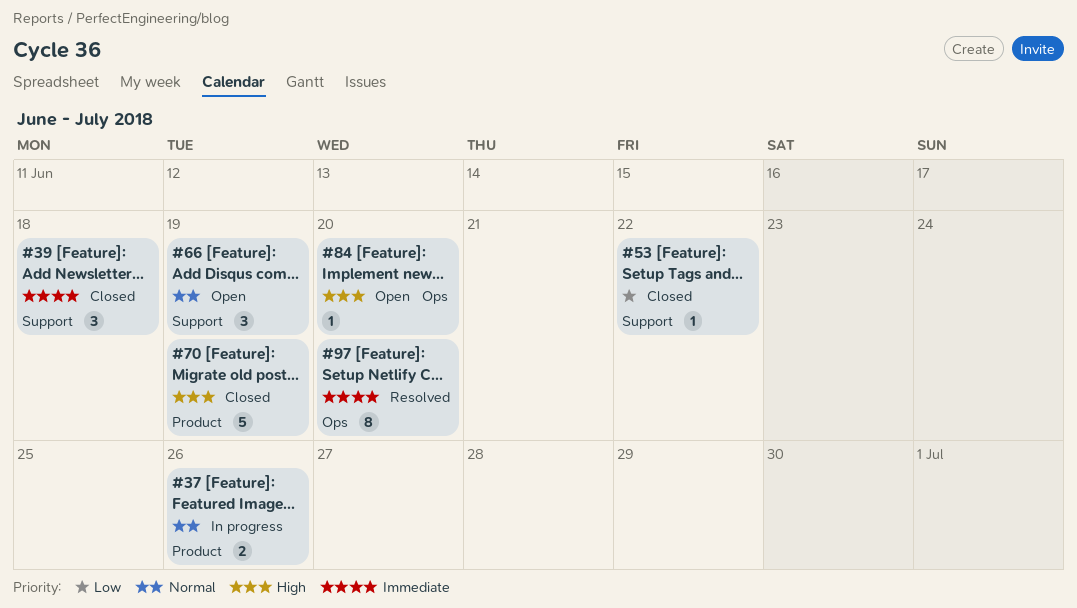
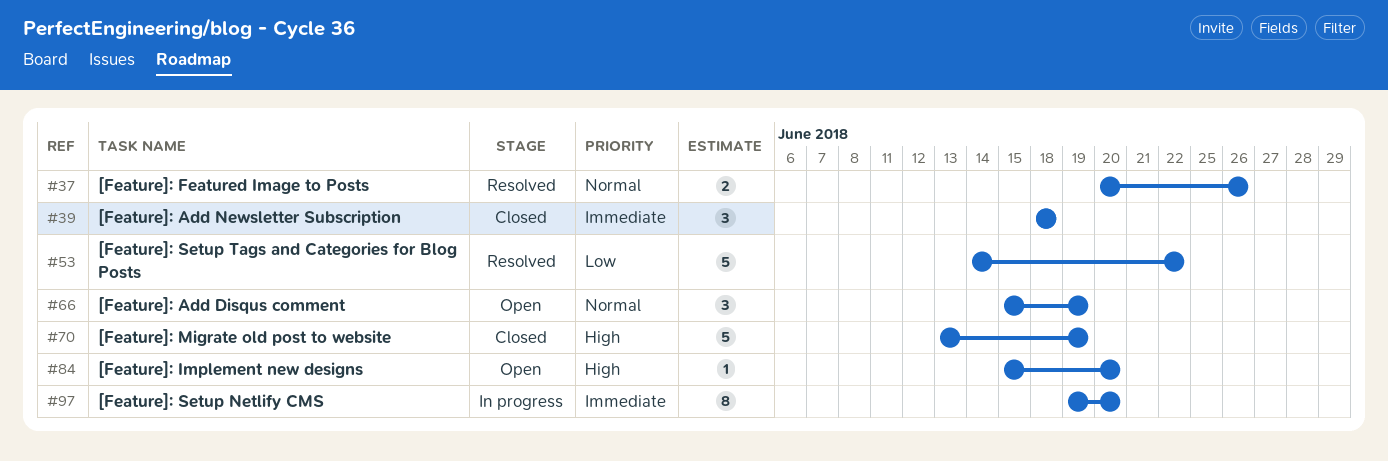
#37, status: In progress -> Resolved
#53, status: Closed -> Resolved
#53, estimate: 1 -> 5
#97, status: Resolved -> In progress

